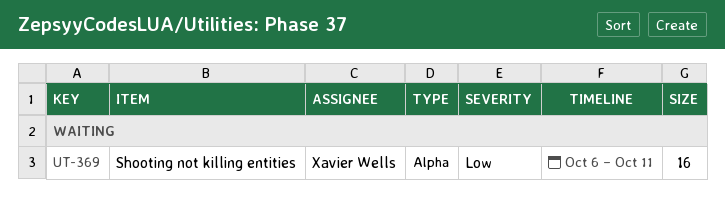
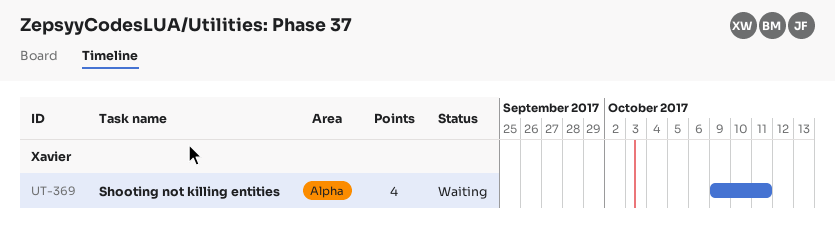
UT-369, estimate: 16 -> 4
UT-369, start: Oct 6 -> Oct 9

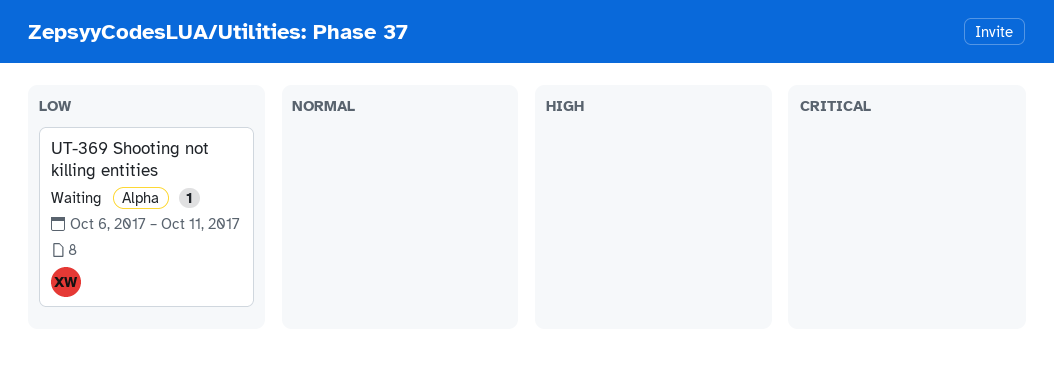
UT-369, estimate: 4 -> 1
UT-369, start: Oct 9 -> Oct 6

